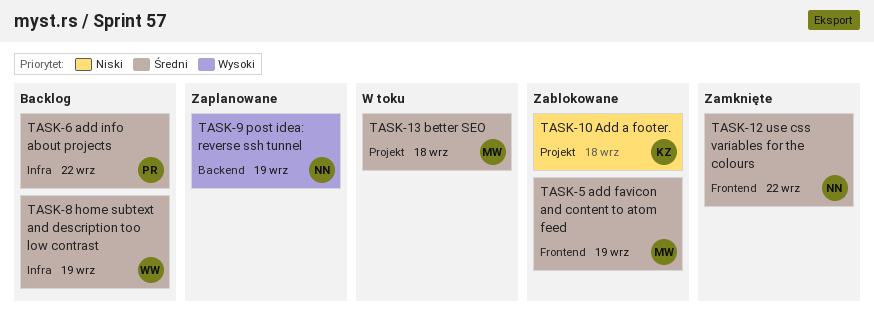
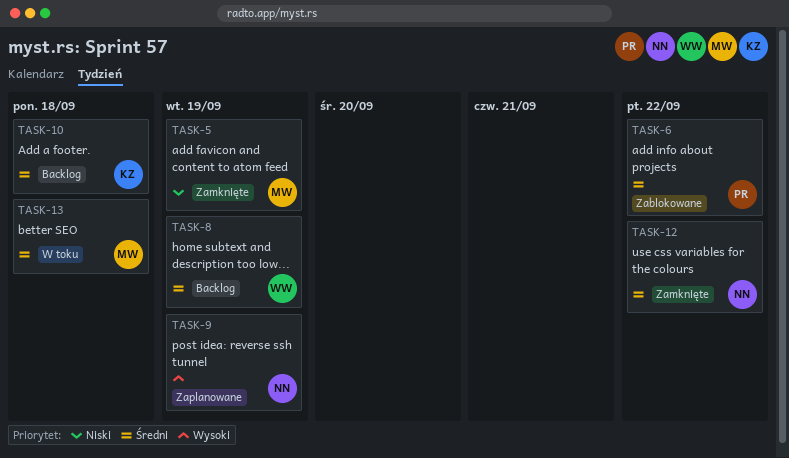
TASK-5, status: Zablokowane -> Zamknięte
TASK-5, priority: Średni -> Niski
TASK-6, status: Backlog -> Zablokowane
TASK-10, status: Zablokowane -> Backlog
TASK-10, priority: Niski -> Średni

